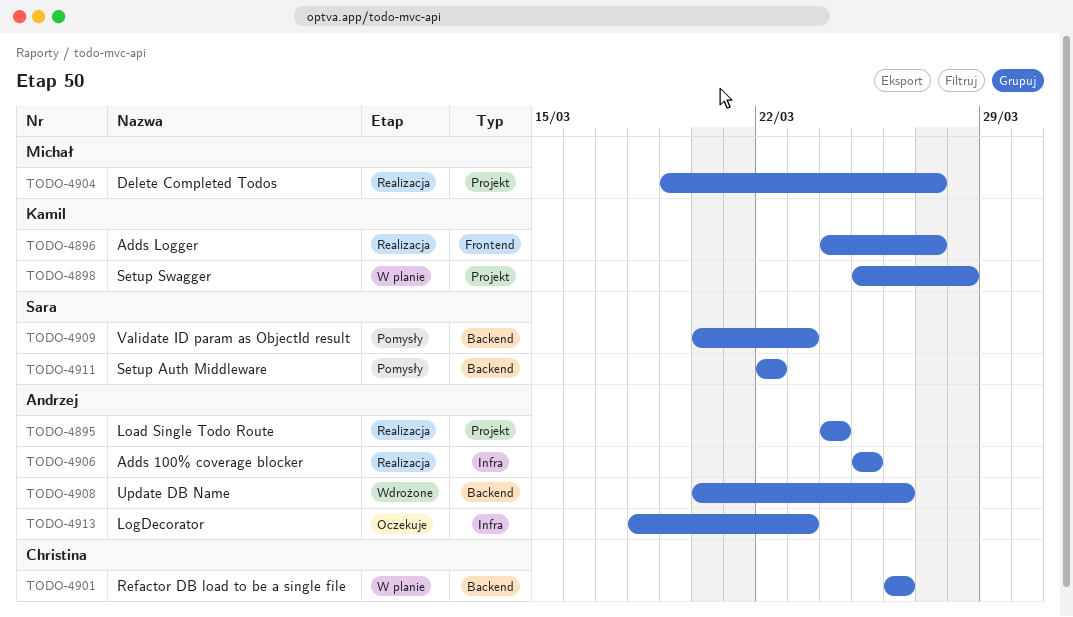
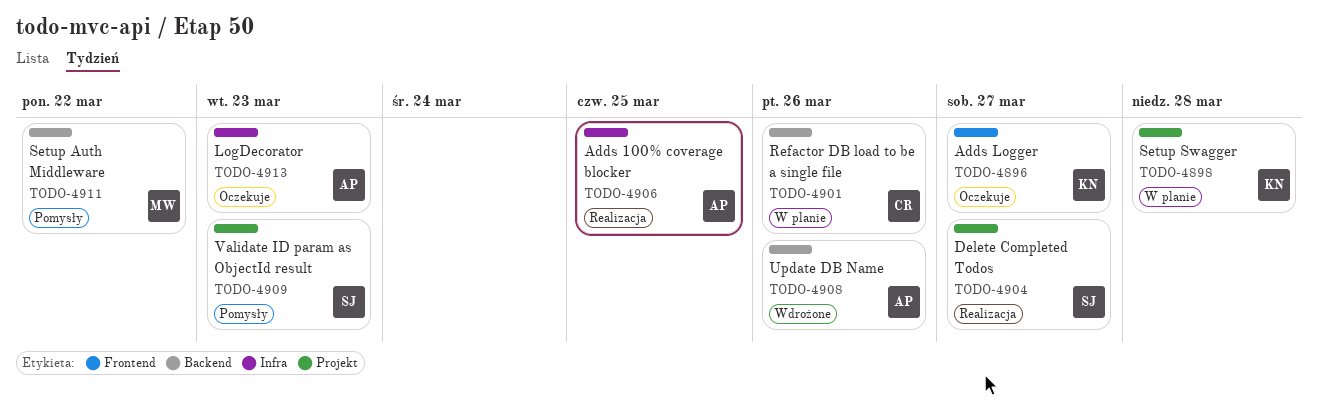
TODO-4895: present -> none
TODO-4896, status: Realizacja -> Oczekuje
TODO-4904, owner: Michał -> Sara
TODO-4909, label: Backend -> Projekt
TODO-4911, owner: Sara -> Michał

